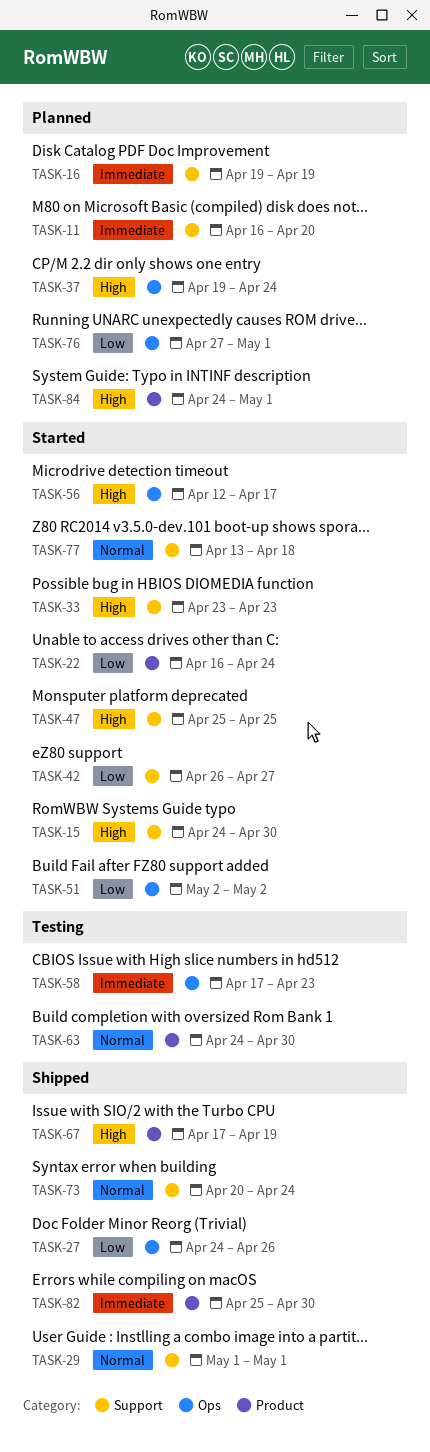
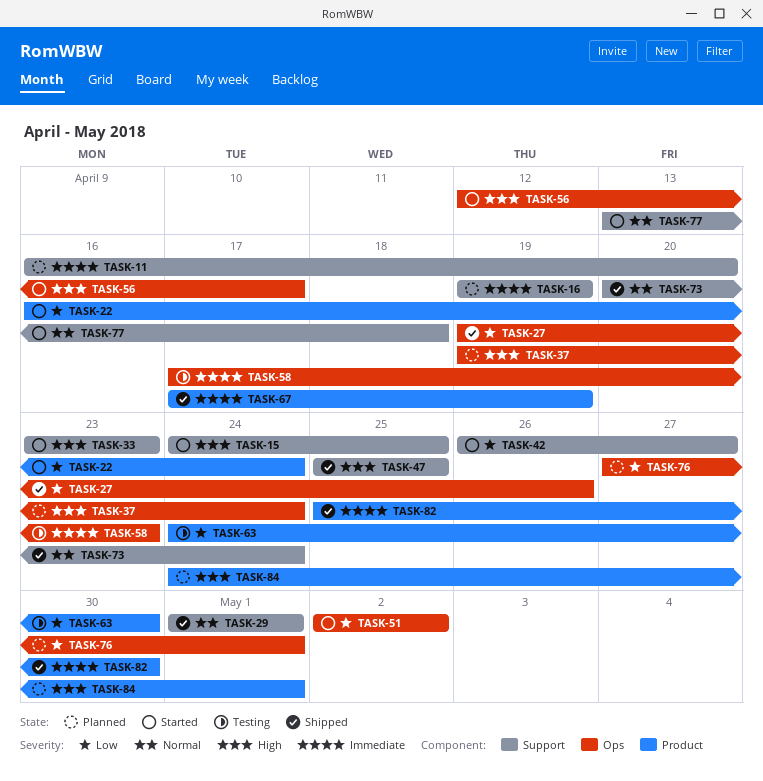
TASK-15, due: Apr 30 -> Apr 25
TASK-27, start: Apr 24 -> Apr 19
TASK-47, status: Started -> Shipped
TASK-63, priority: Normal -> Low
TASK-67, priority: High -> Immediate

